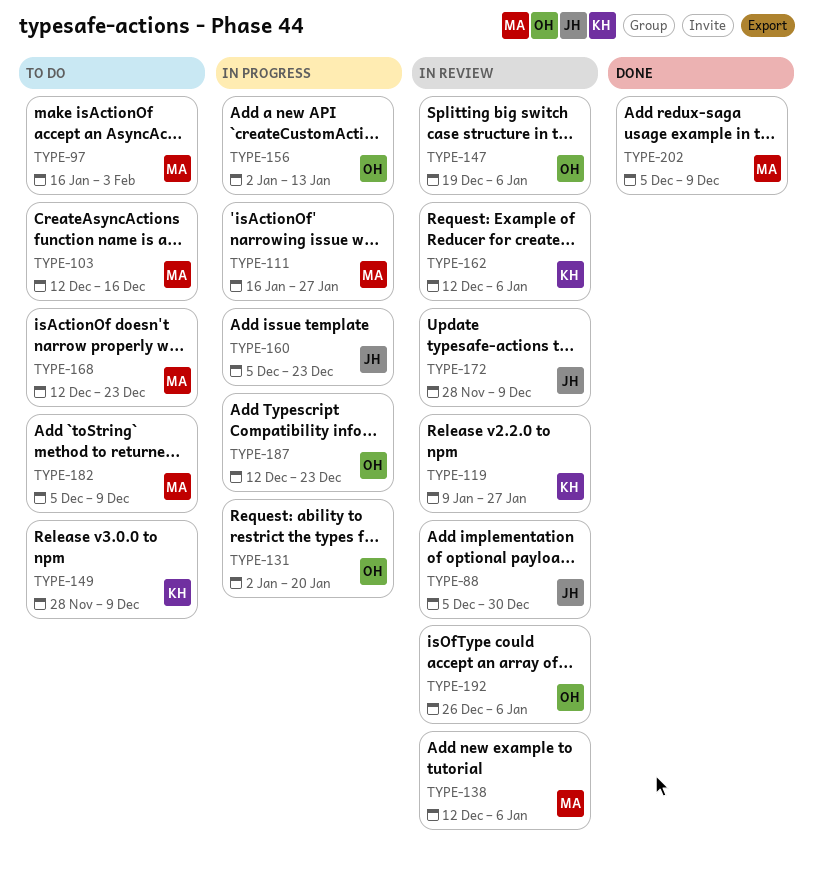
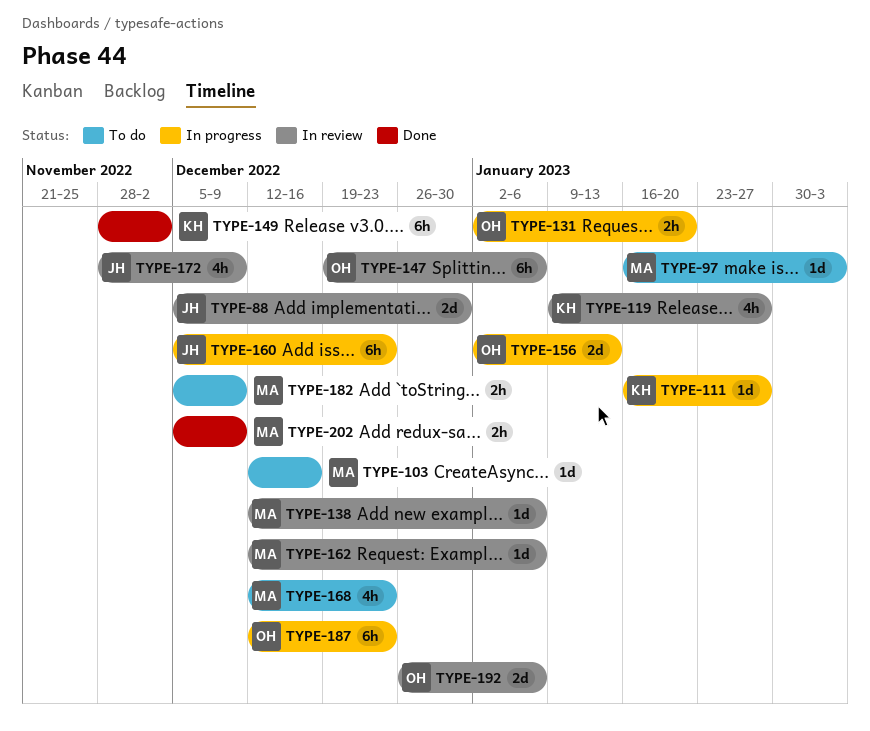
TYPE-111, owner: MA -> KH
TYPE-149, status: To do -> Done
TYPE-149, due: Dec 9 -> Dec 2
TYPE-162, owner: KH -> MA

